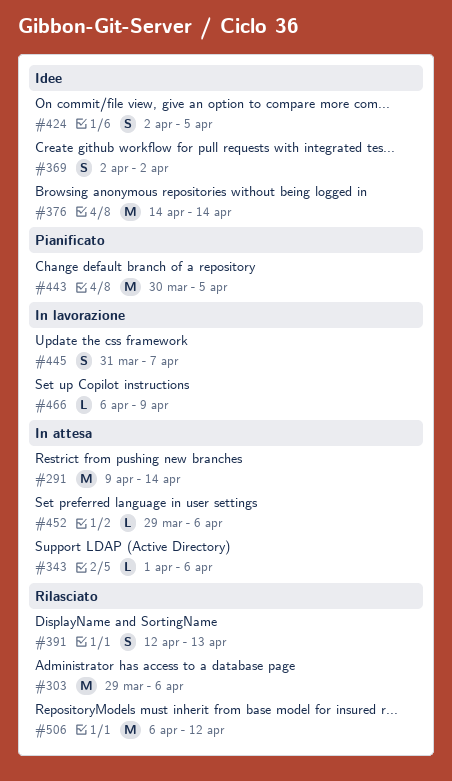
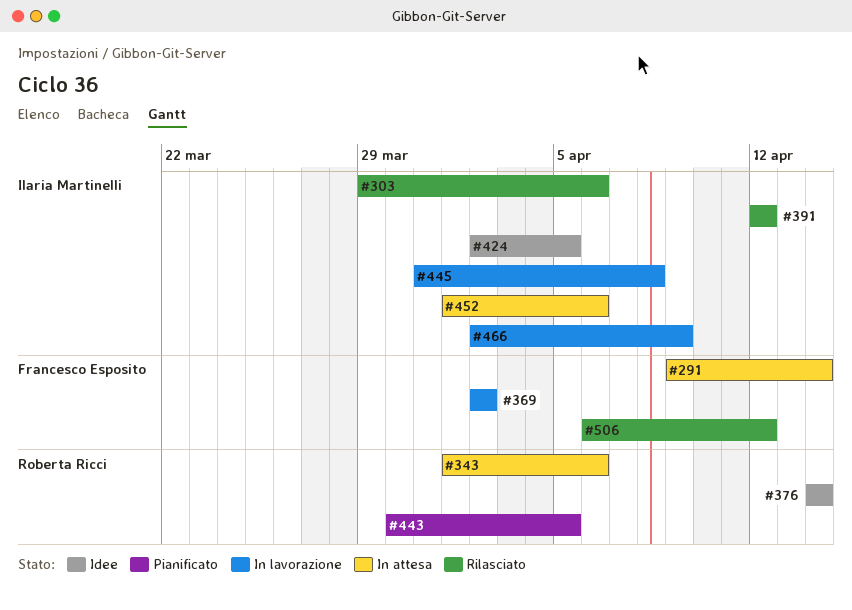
#369, status: Idee -> In lavorazione
#391, due: Apr 13 -> Apr 12
#445, due: Apr 7 -> Apr 8
#452, start: Mar 29 -> Apr 1
#466, start: Apr 6 -> Apr 2

